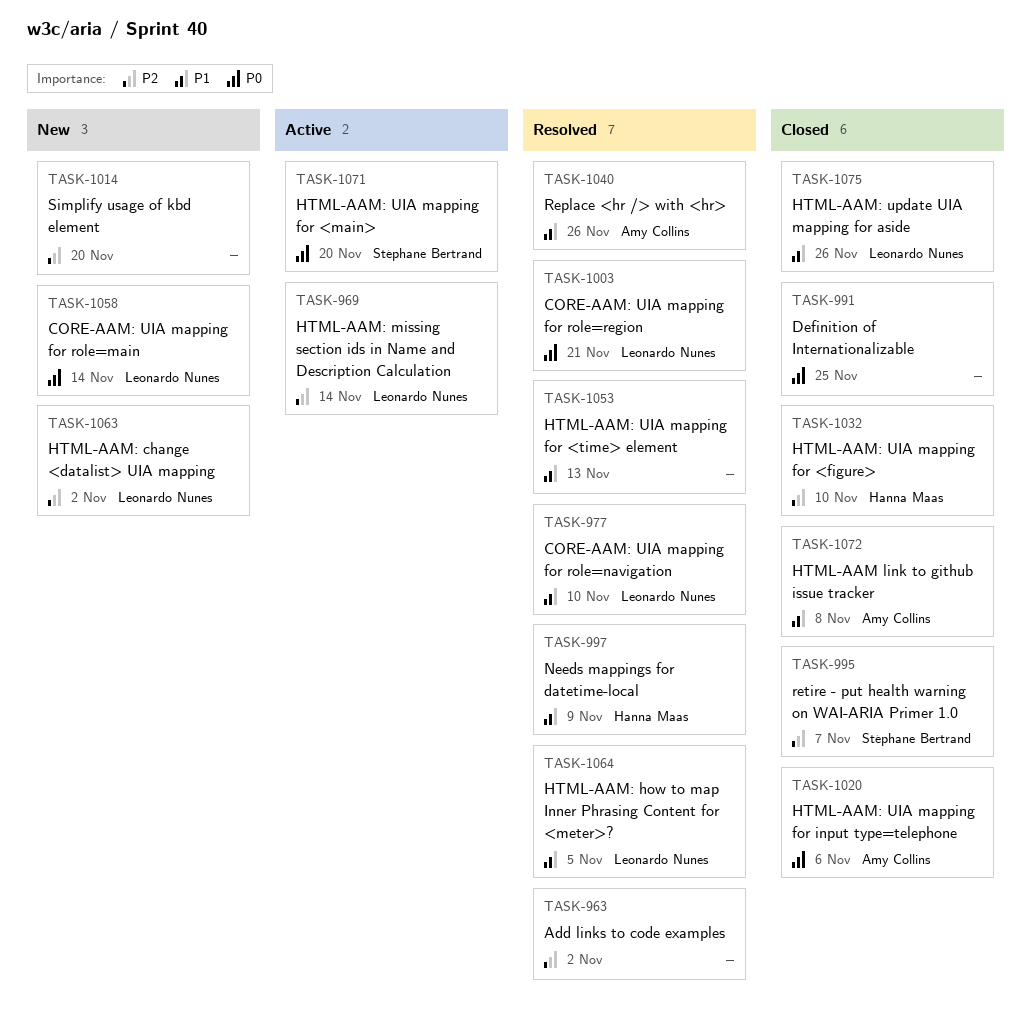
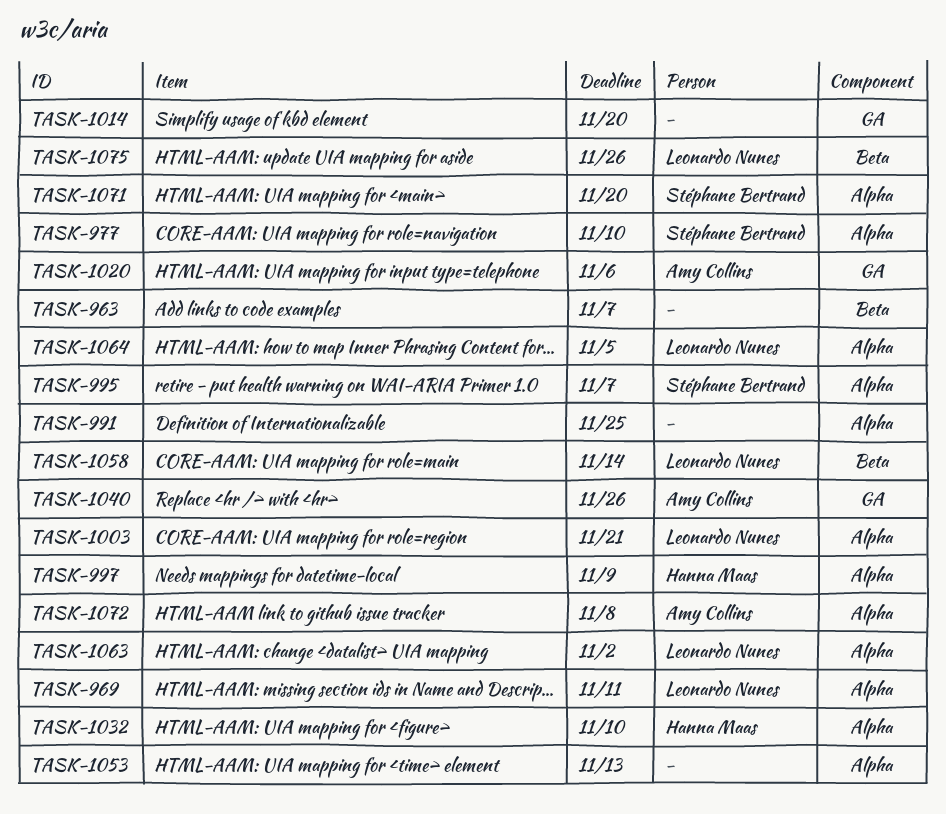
TASK-963, due: Nov 2 -> Nov 7
TASK-969, due: Nov 14 -> Nov 11
TASK-977, owner: Leonardo Nunes -> Stéphane Bertrand

